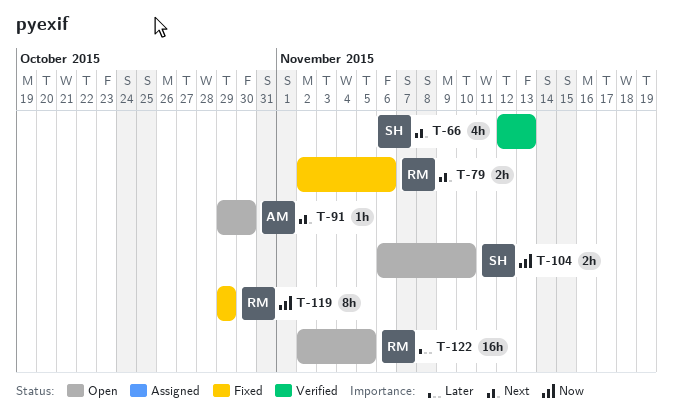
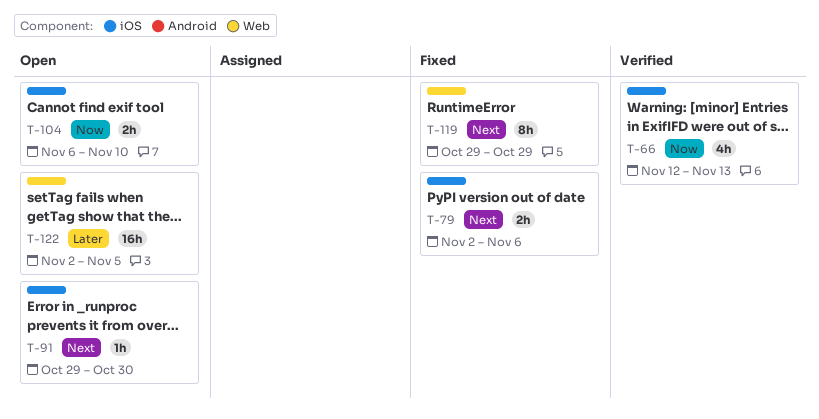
T-66, priority: Next -> Now
T-119, priority: Now -> Next

